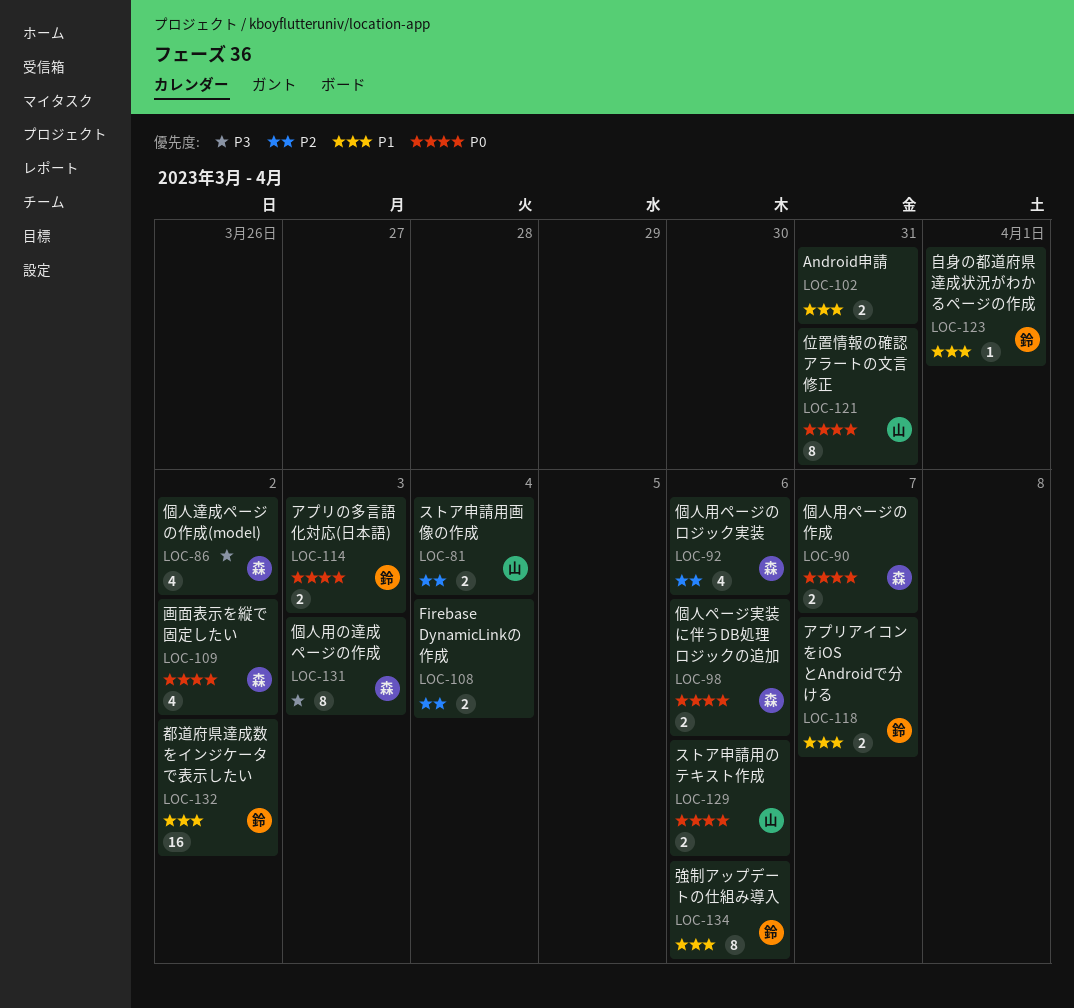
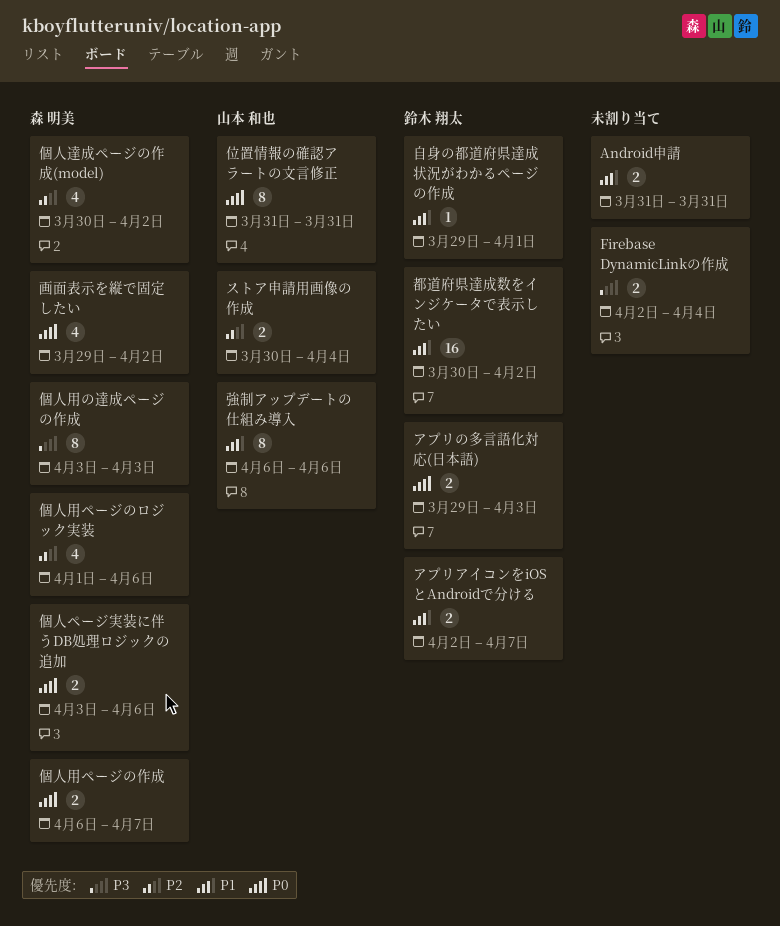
Firebase DynamicLinkの作成, priority: P2 -> P3
ストア申請用のテキスト作成: present -> none
個人達成ページの作成(model), priority: P3 -> P2
強制アップデートの仕組み導入, owner: 鈴木 翔太 -> 山本 和也

